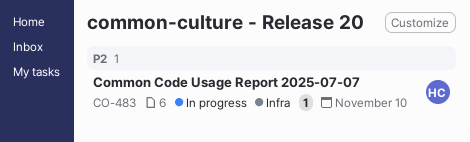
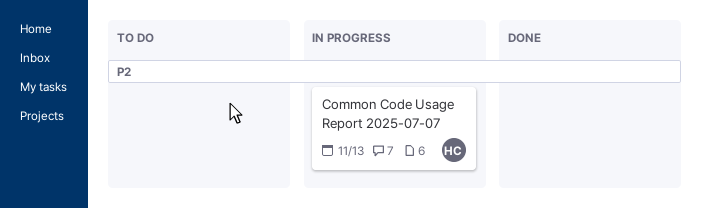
Common Code Usage Report 2025-07-07, due: Nov 10 -> Nov 13

